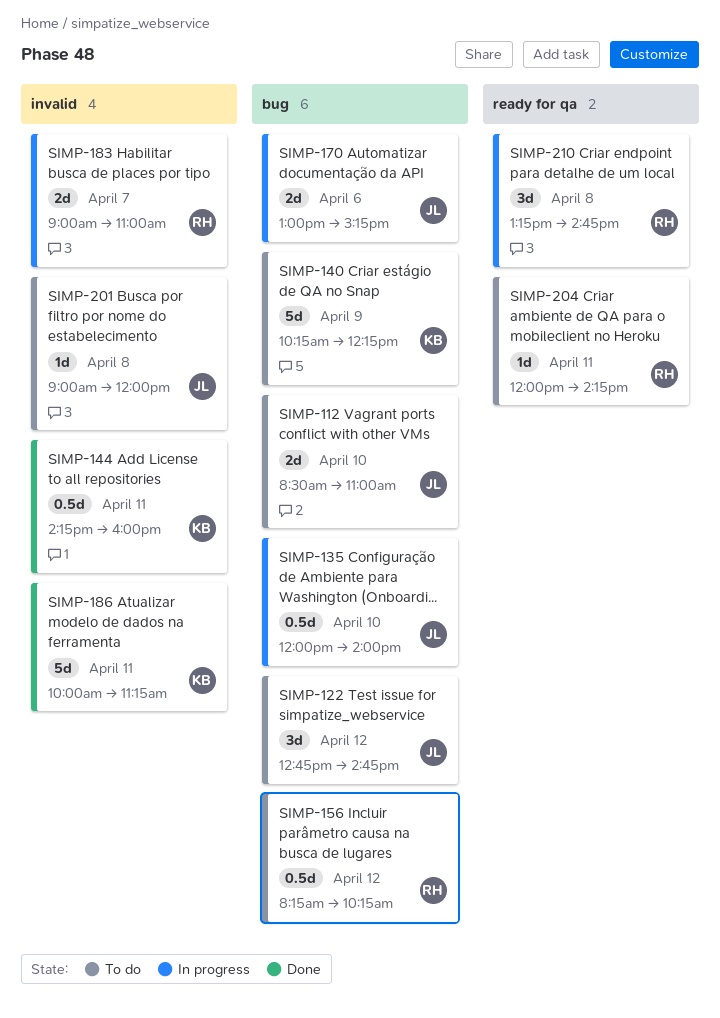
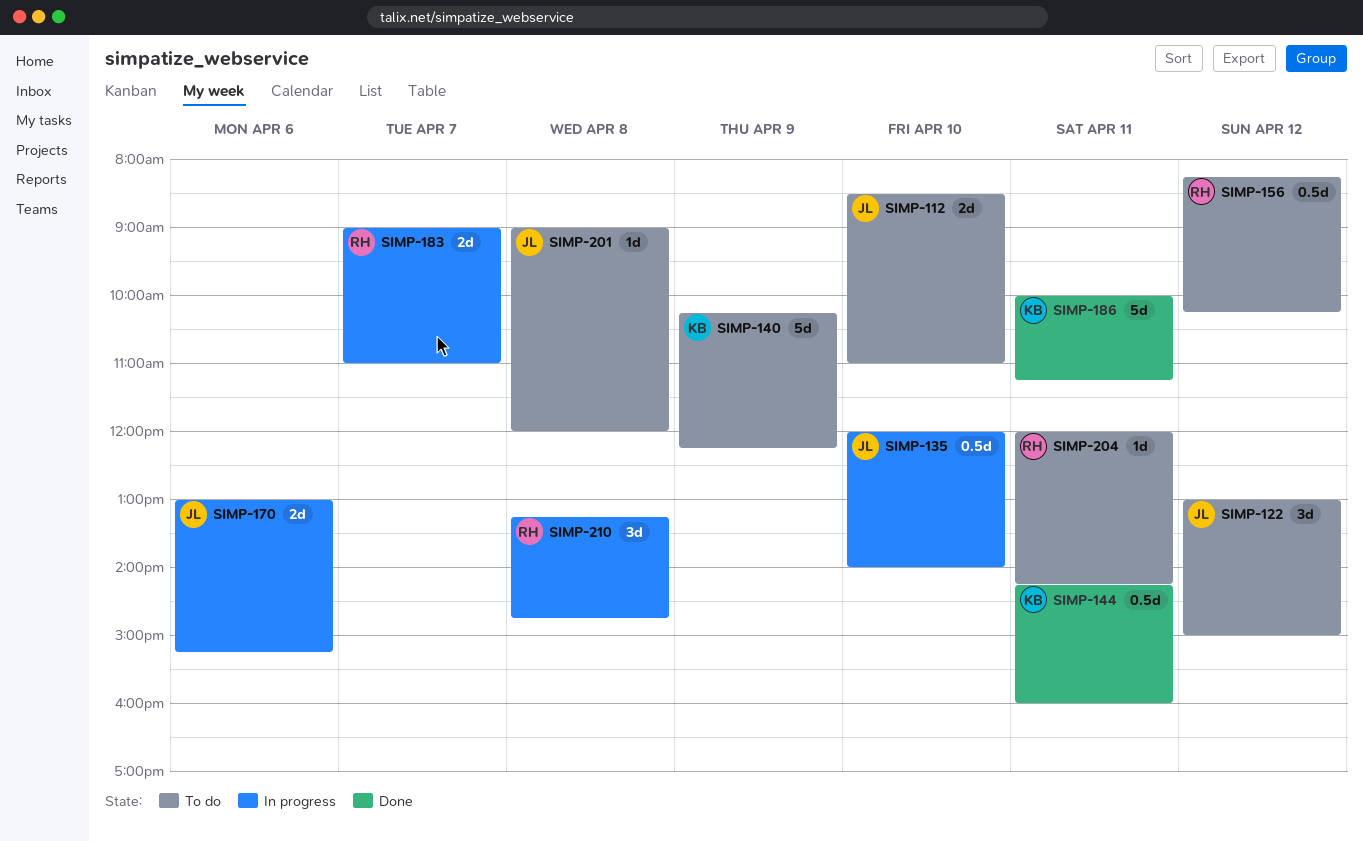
SIMP-122, begins: 12:45 -> 13:00
SIMP-122, ends: 14:45 -> 15:00

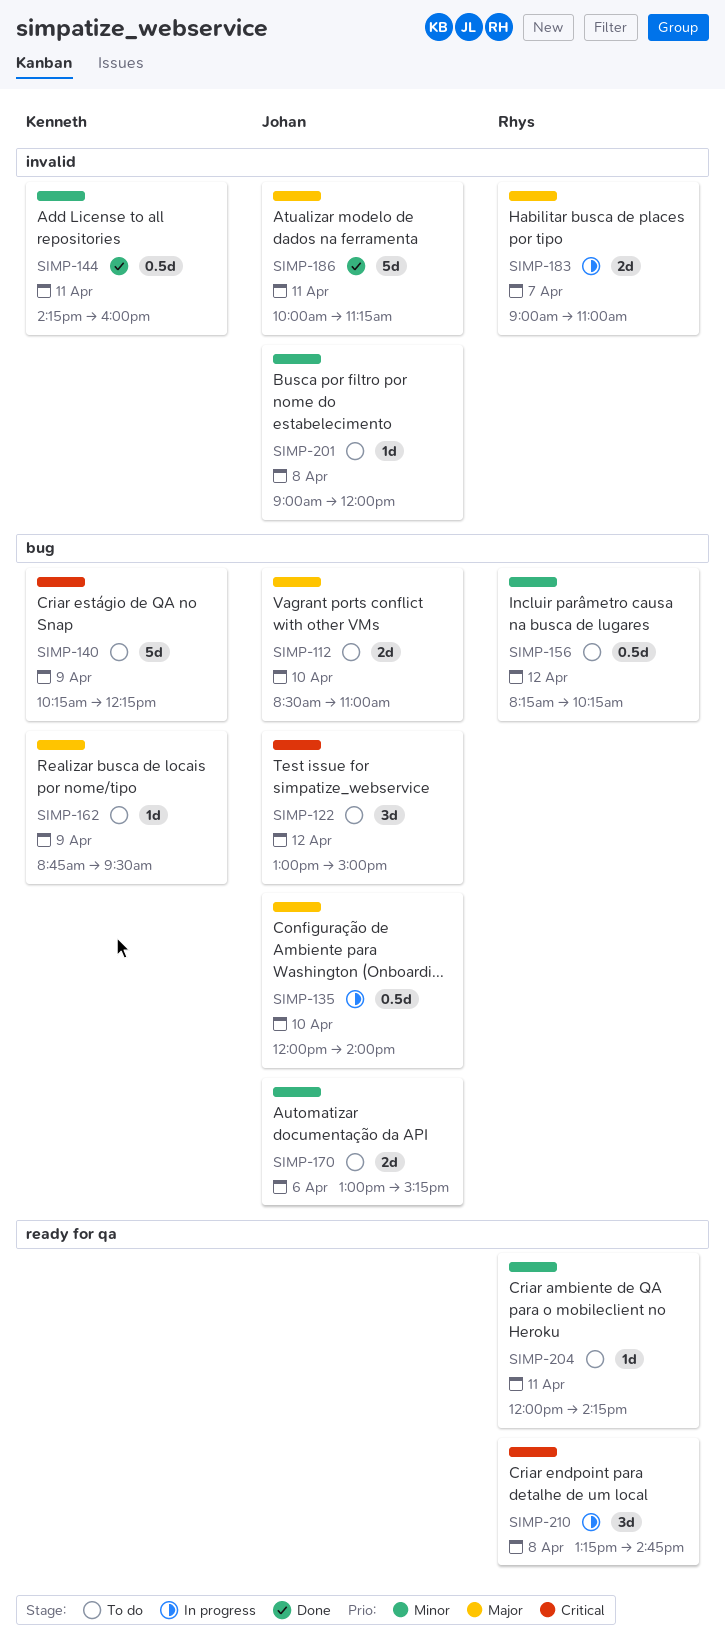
SIMP-162: none -> present
SIMP-170, status: In progress -> To do
SIMP-186, owner: Kenneth -> Johan

